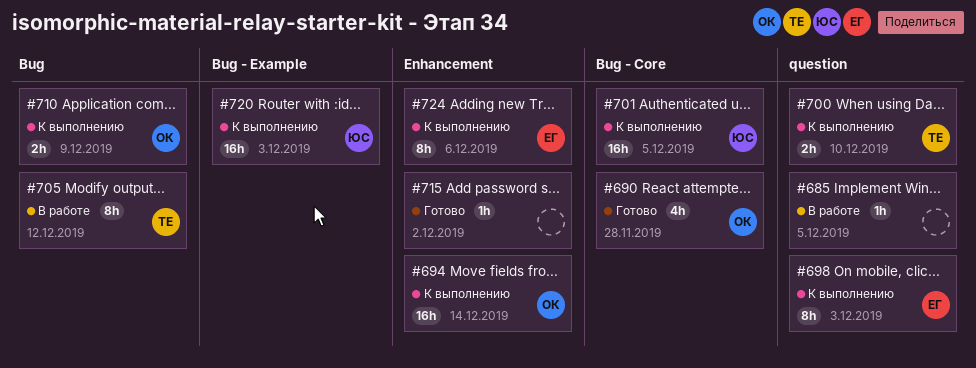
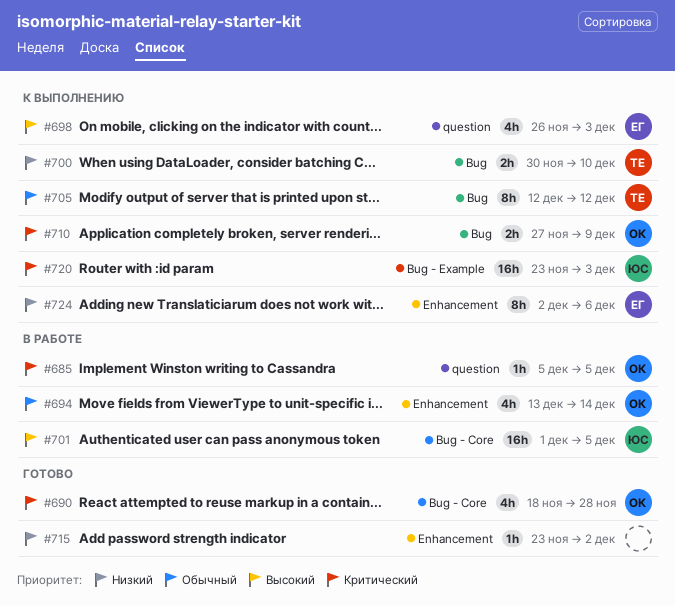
#685, owner: none -> ОК
#694, status: К выполнению -> В работе
#694, estimate: 16h -> 4h
#698, estimate: 8h -> 4h
#700, label: question -> Bug
#701, status: К выполнению -> В работе
#705, status: В работе -> К выполнению

